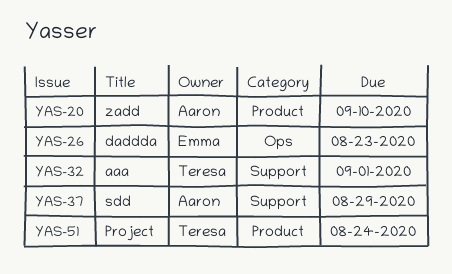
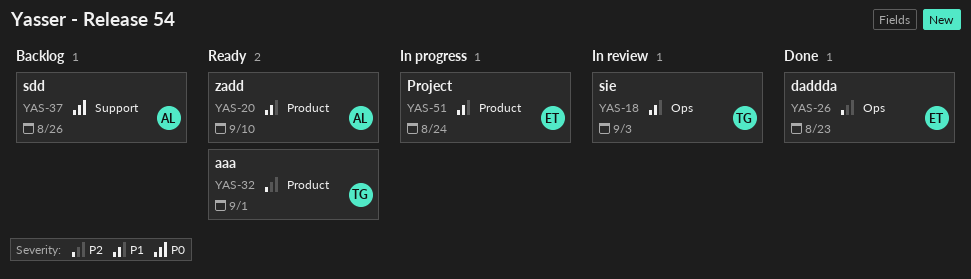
YAS-18: none -> present
YAS-32, label: Support -> Product
YAS-37, due: Aug 29 -> Aug 26
YAS-51, owner: Teresa -> Emma

